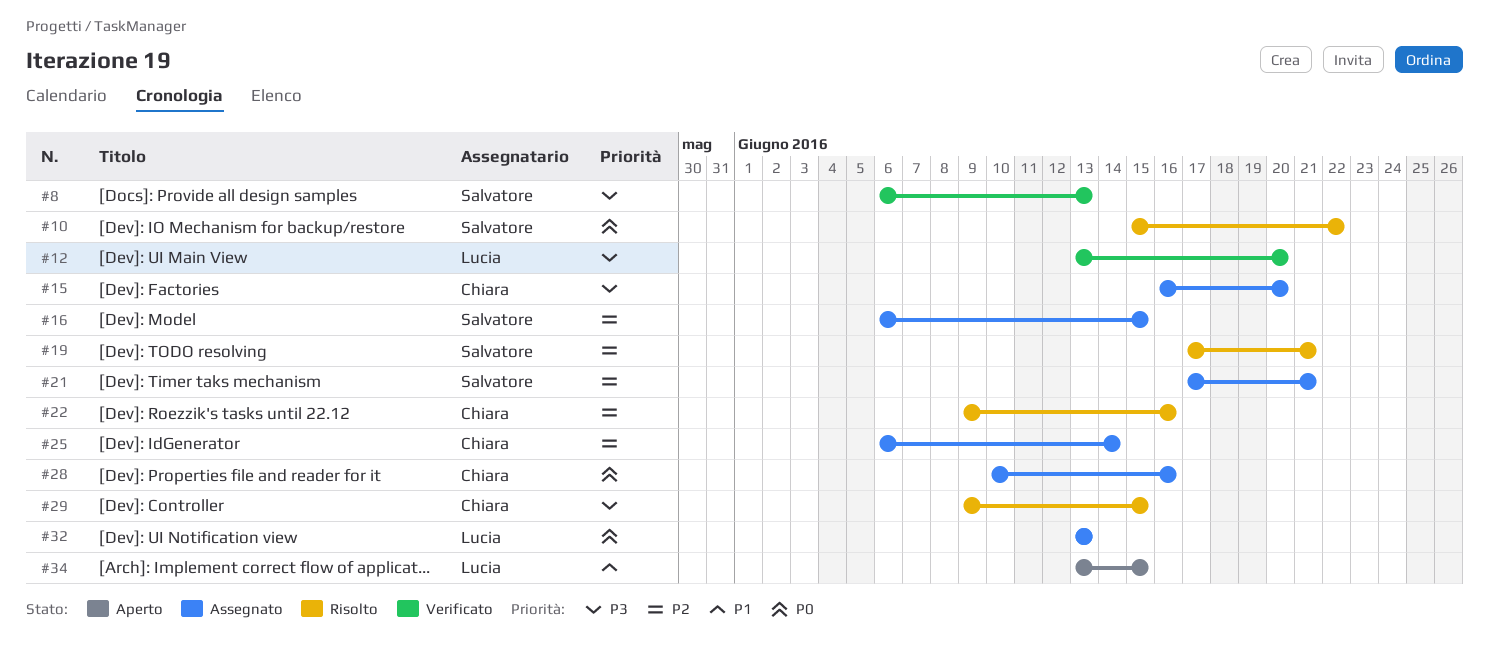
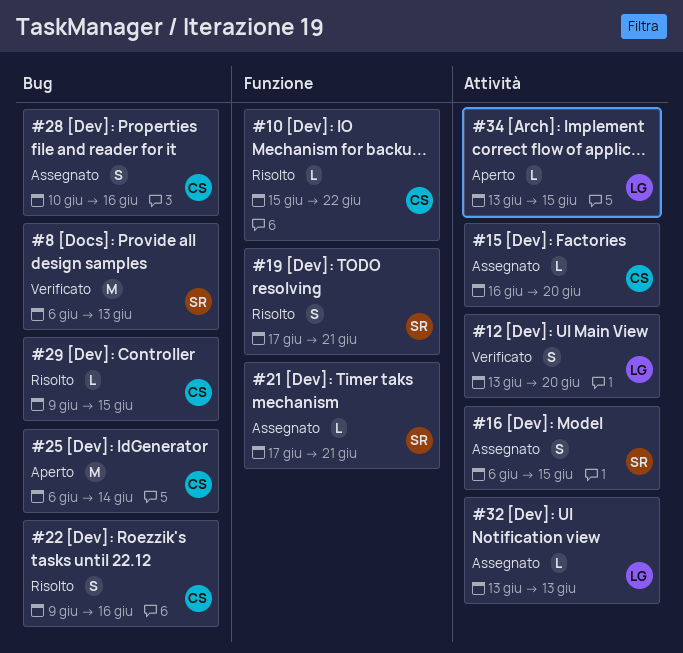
#10, owner: Salvatore -> Chiara
#25, status: Assegnato -> Aperto

